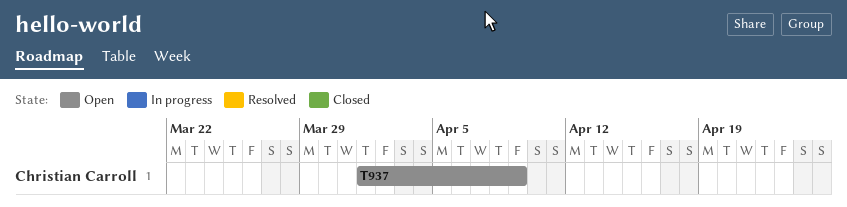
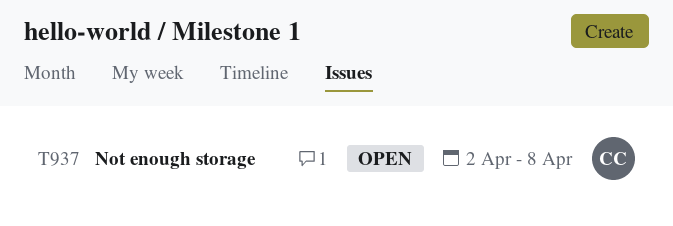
T937, start: Apr 1 -> Apr 2
T937, due: Apr 9 -> Apr 8

